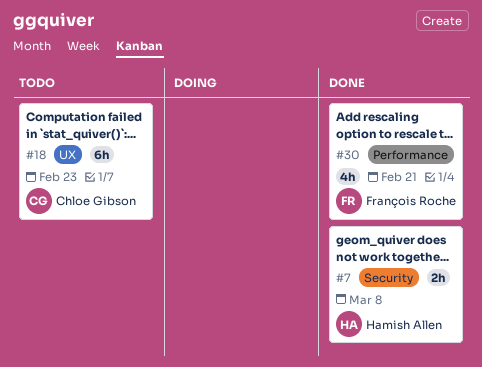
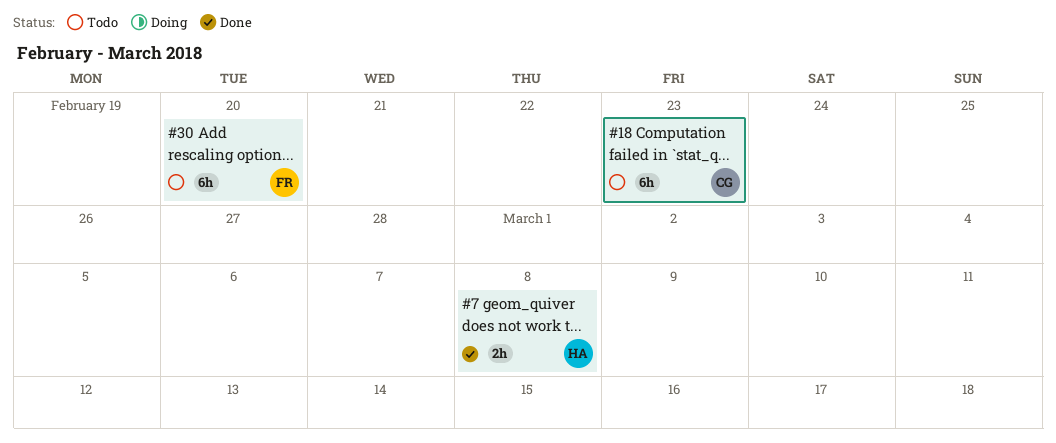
#30, status: Done -> Todo
#30, estimate: 4h -> 6h
#30, due: Feb 21 -> Feb 20

